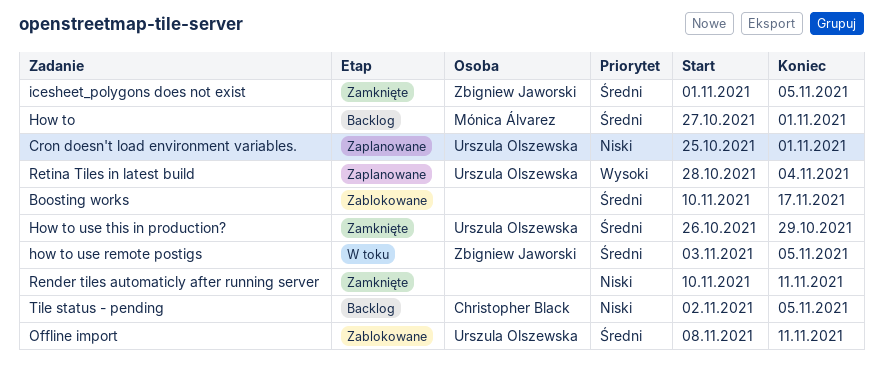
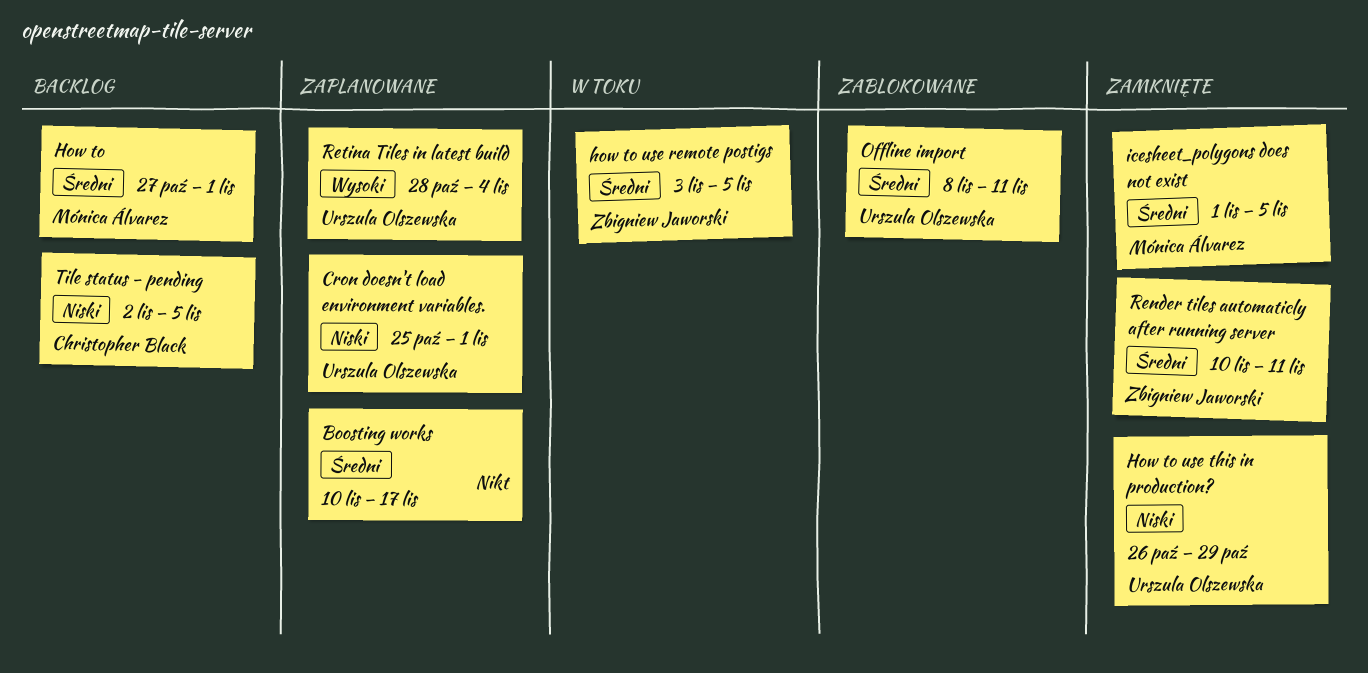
Boosting works, status: Zablokowane -> Zaplanowane
How to use this in production?, priority: Średni -> Niski
icesheet_polygons does not exist, owner: Zbigniew Jaworski -> Mónica Álvarez
Render tiles automaticly after running server, owner: none -> Zbigniew Jaworski
Render tiles automaticly after running server, priority: Niski -> Średni

